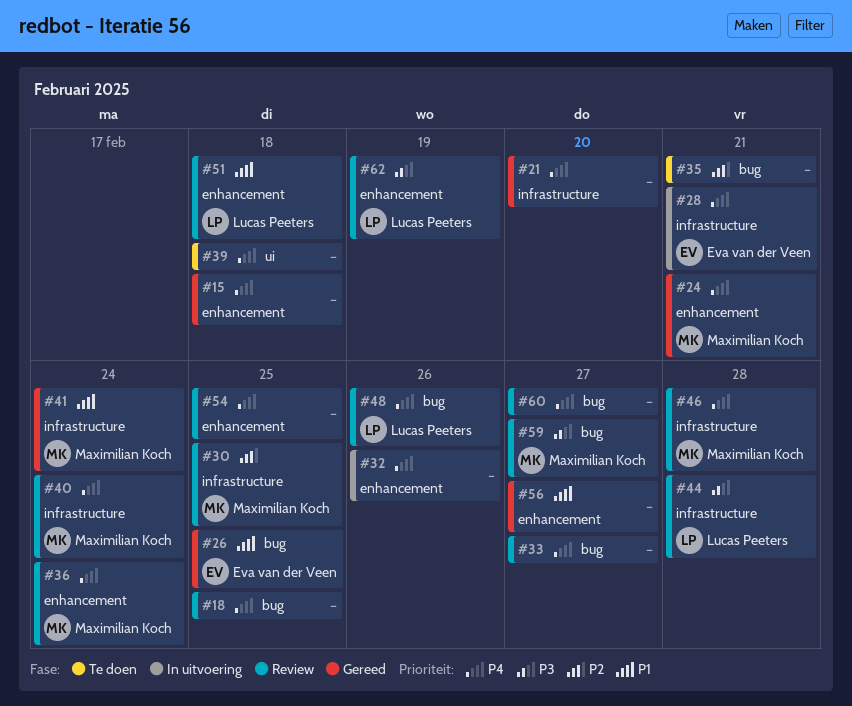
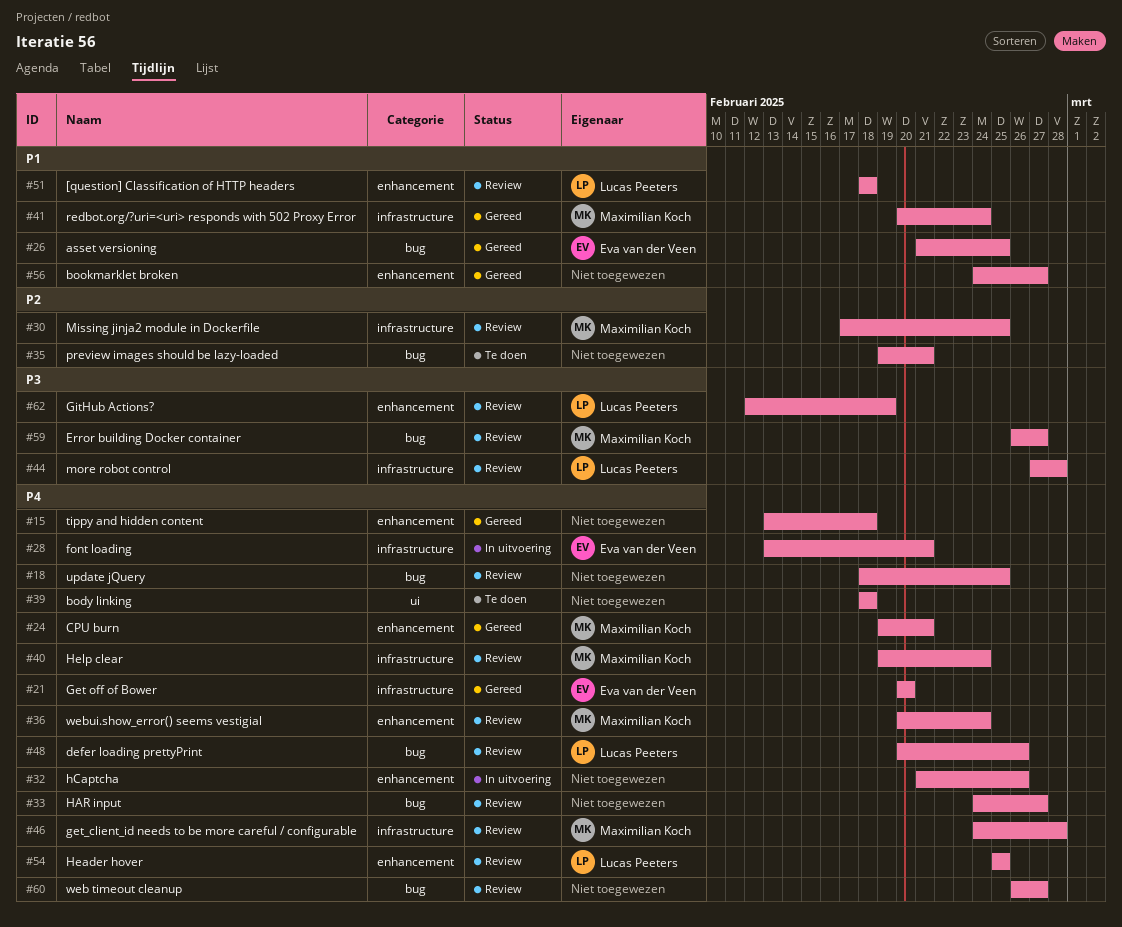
#21, owner: none -> Eva van der Veen
#54, owner: none -> Lucas Peeters

